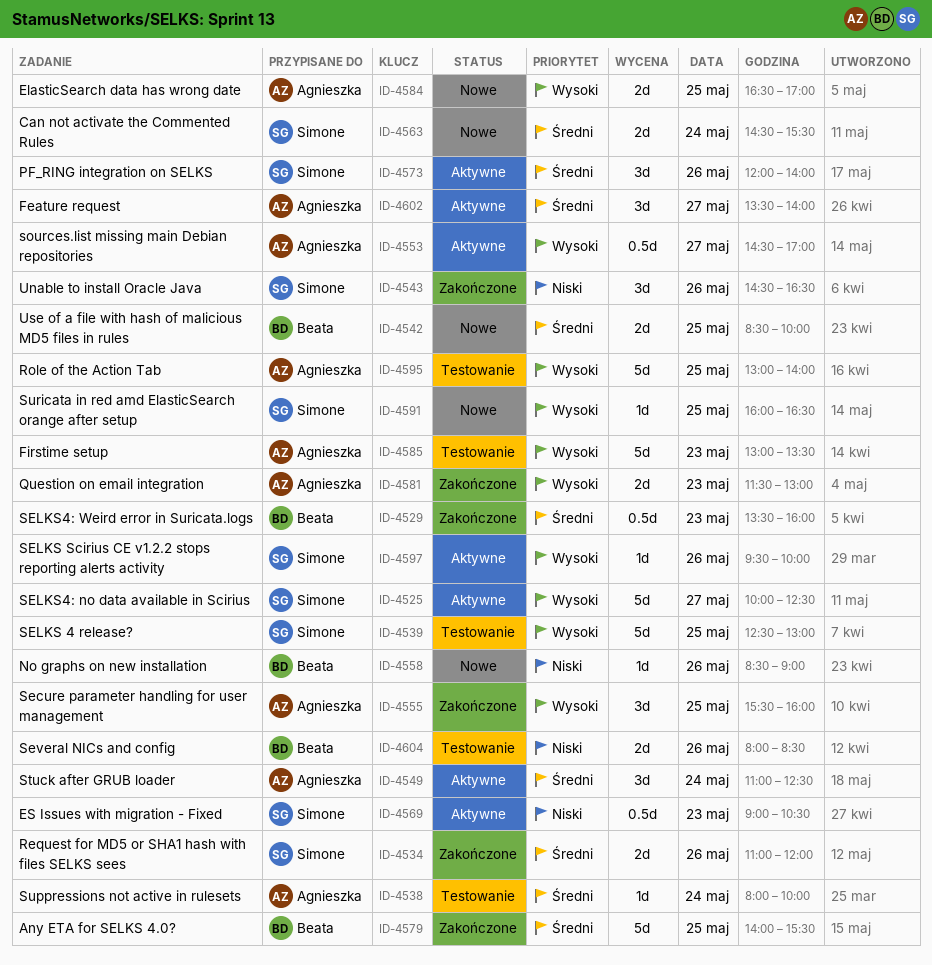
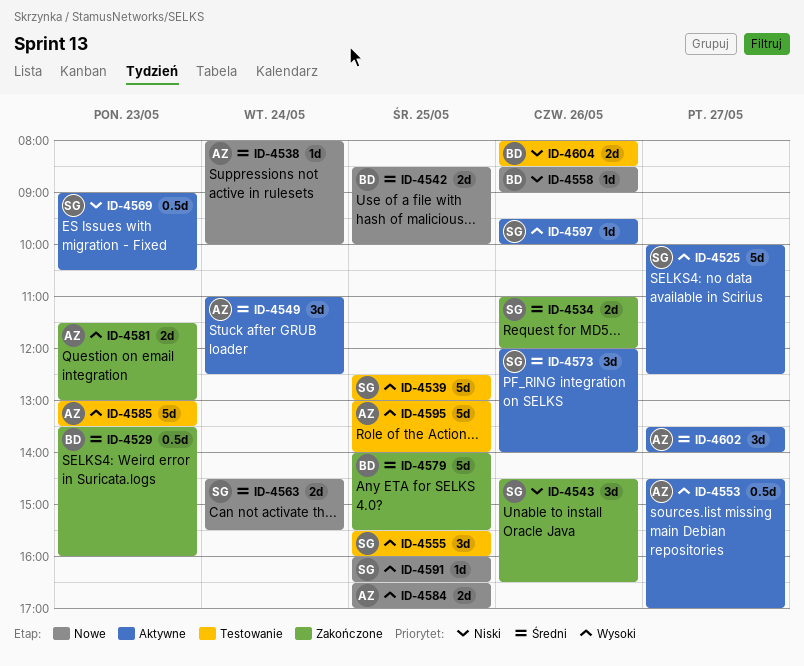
ID-4538, status: Testowanie -> Nowe
ID-4555, status: Zakończone -> Testowanie
ID-4555, owner: Agnieszka -> Simone

